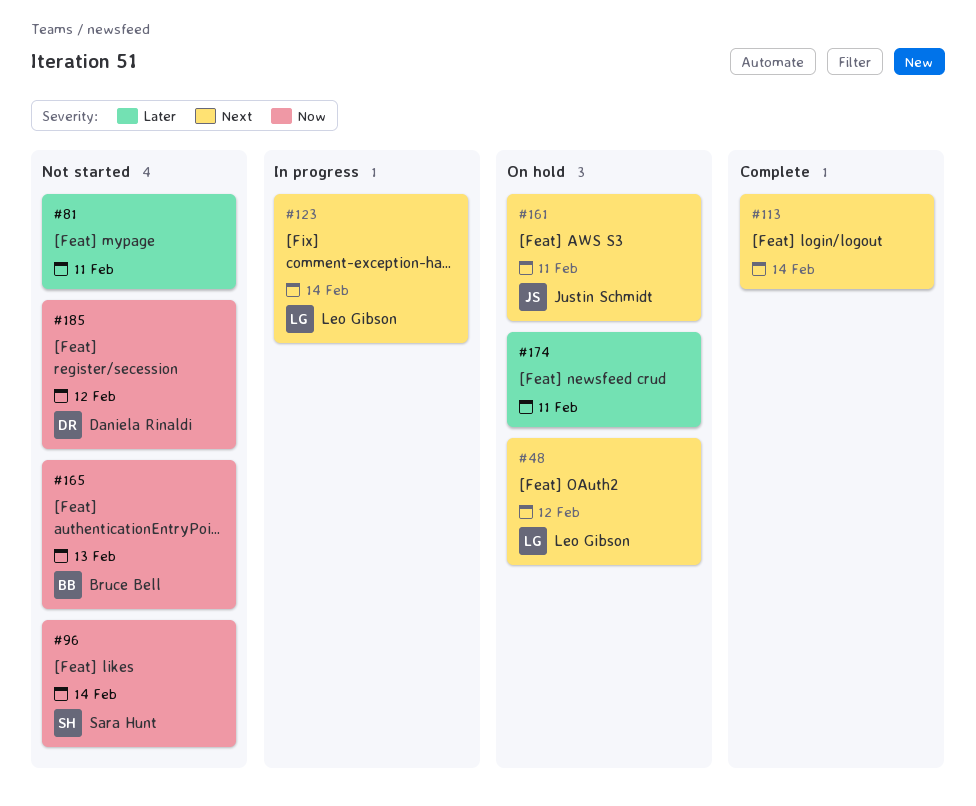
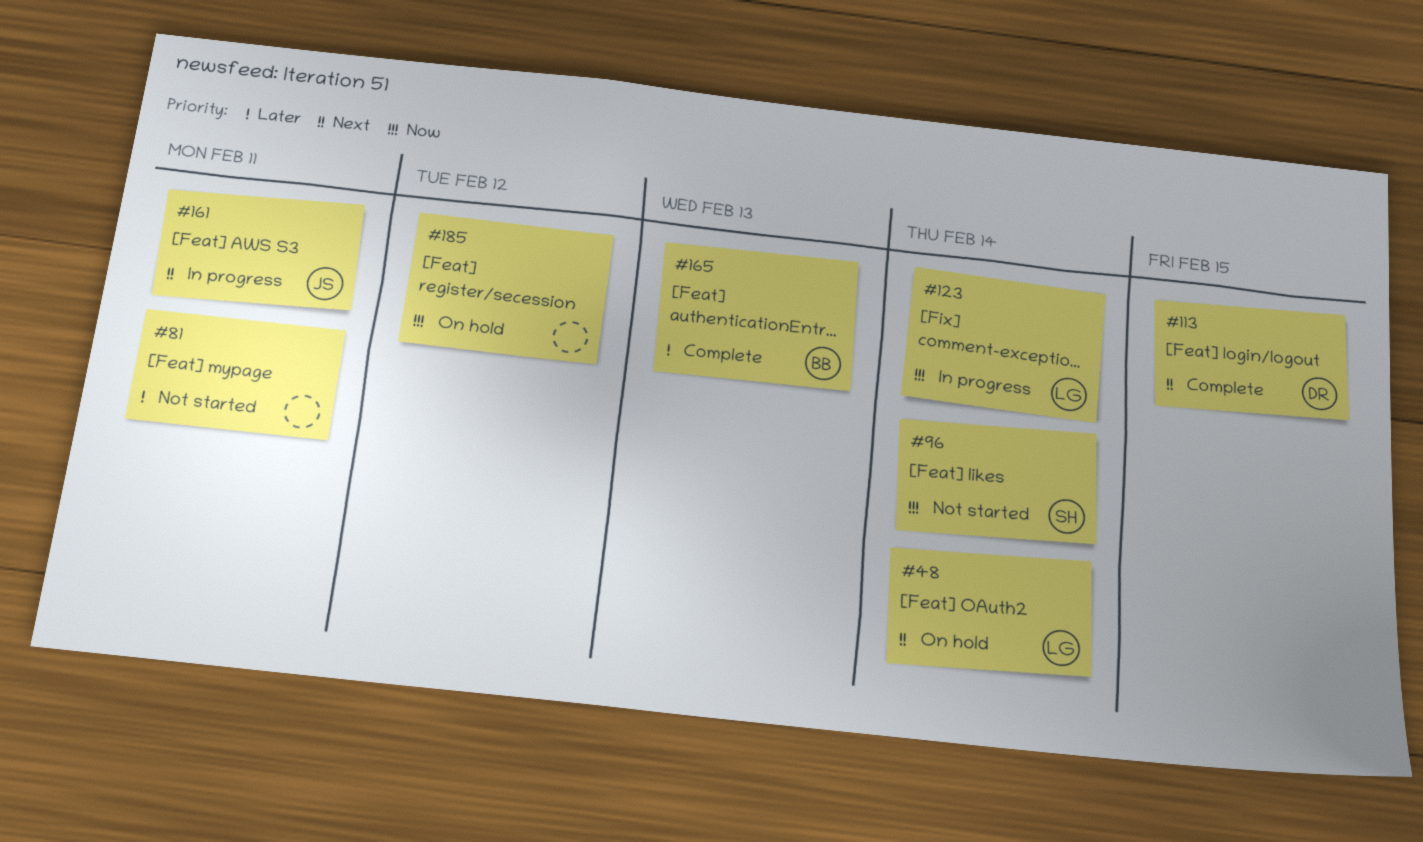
#48, due: Feb 12 -> Feb 14
#113, owner: none -> Daniela Rinaldi
#113, due: Feb 14 -> Feb 15
#123, priority: Next -> Now
#161, status: On hold -> In progress
#165, status: Not started -> Complete
#165, priority: Now -> Later
#174: present -> none
#185, status: Not started -> On hold
#185, owner: Daniela Rinaldi -> none

